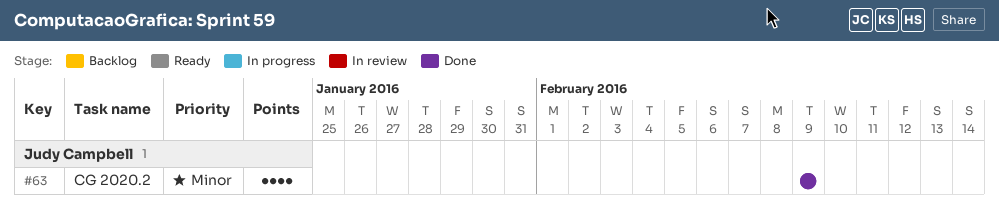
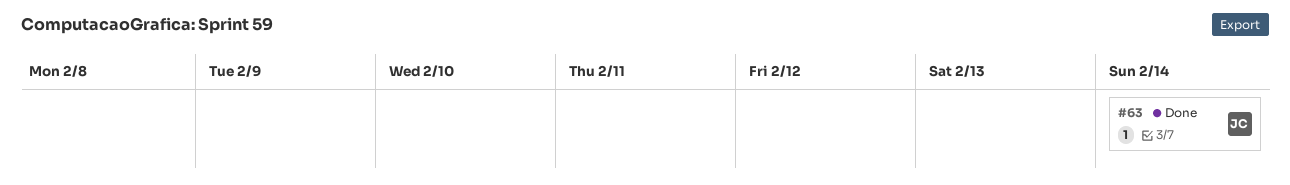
#63, estimate: 4 -> 1
#63, due: Feb 9 -> Feb 14

